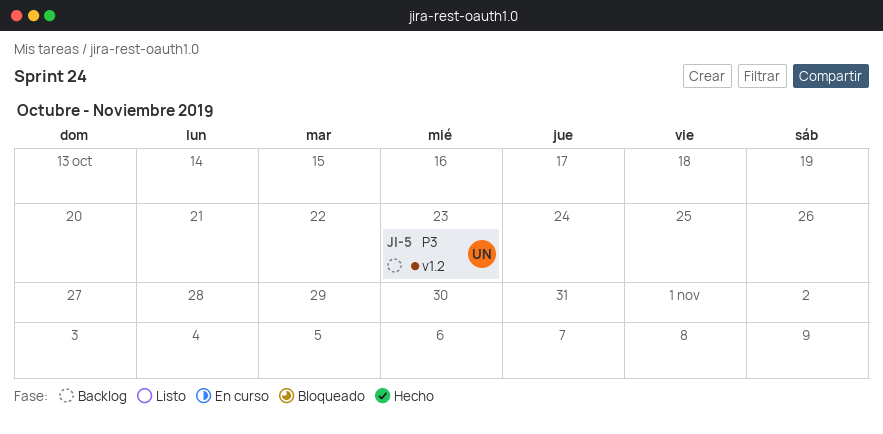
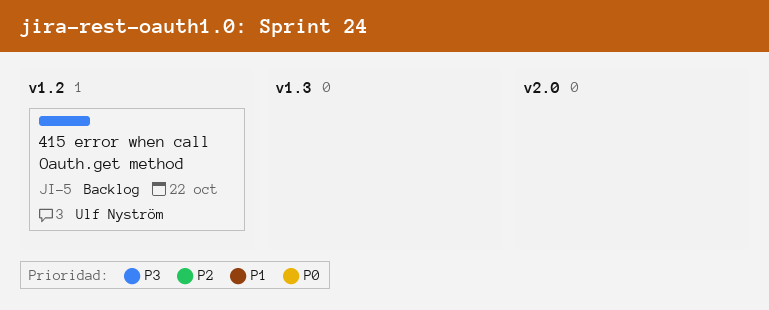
JI-5, due: Oct 23 -> Oct 22

